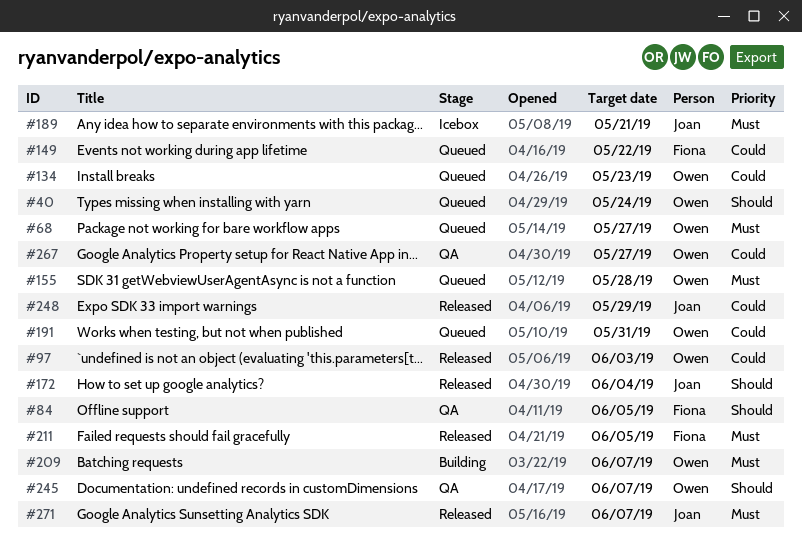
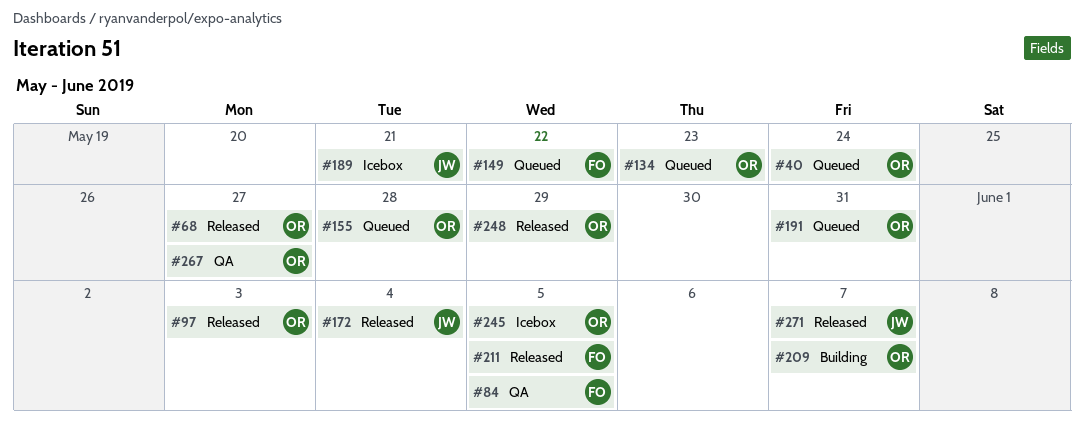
#68, status: Queued -> Released
#245, status: QA -> Icebox
#245, due: Jun 7 -> Jun 5
#248, owner: Joan -> Owen

